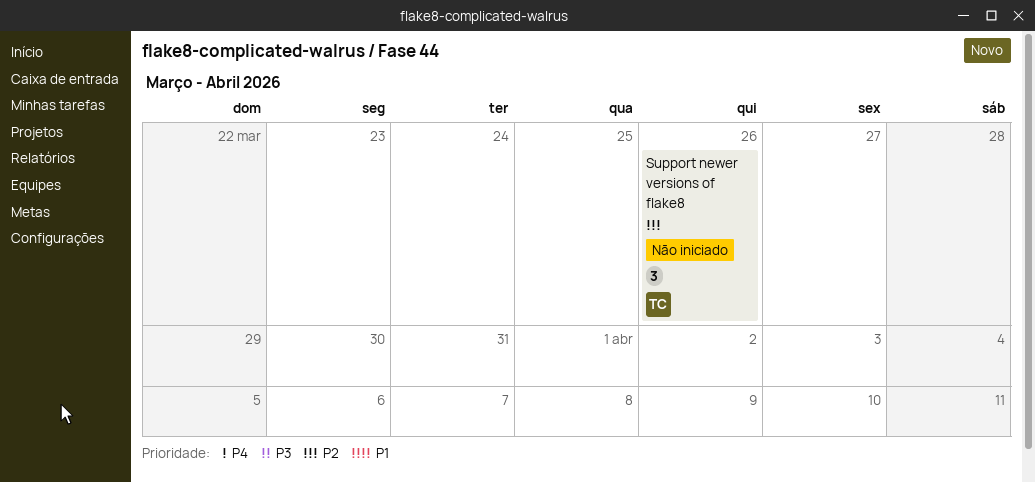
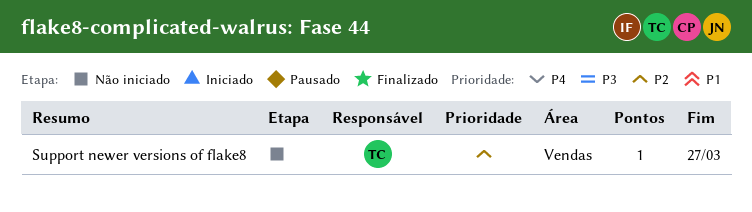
Support newer versions of flake8, estimate: 3 -> 1
Support newer versions of flake8, due: Mar 26 -> Mar 27

